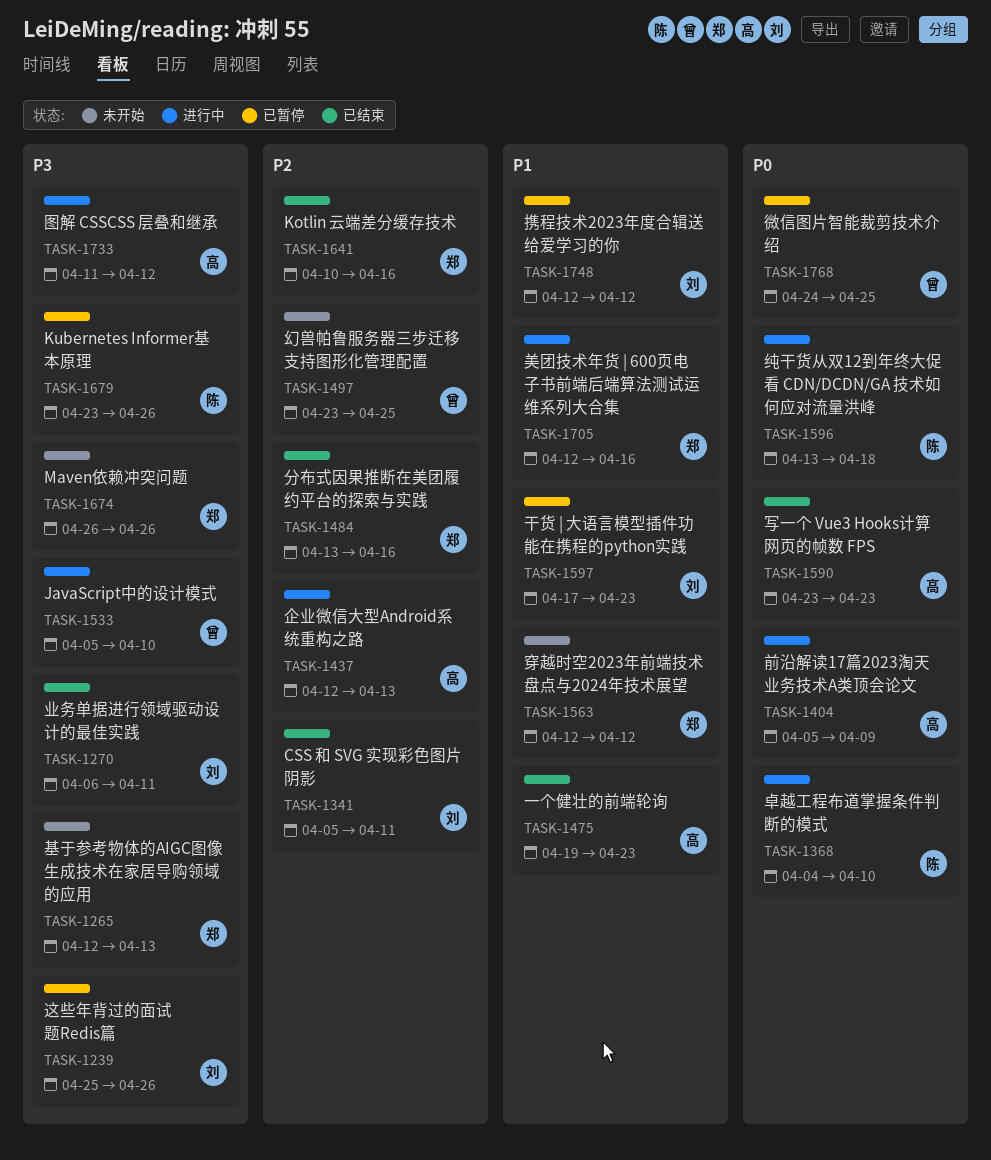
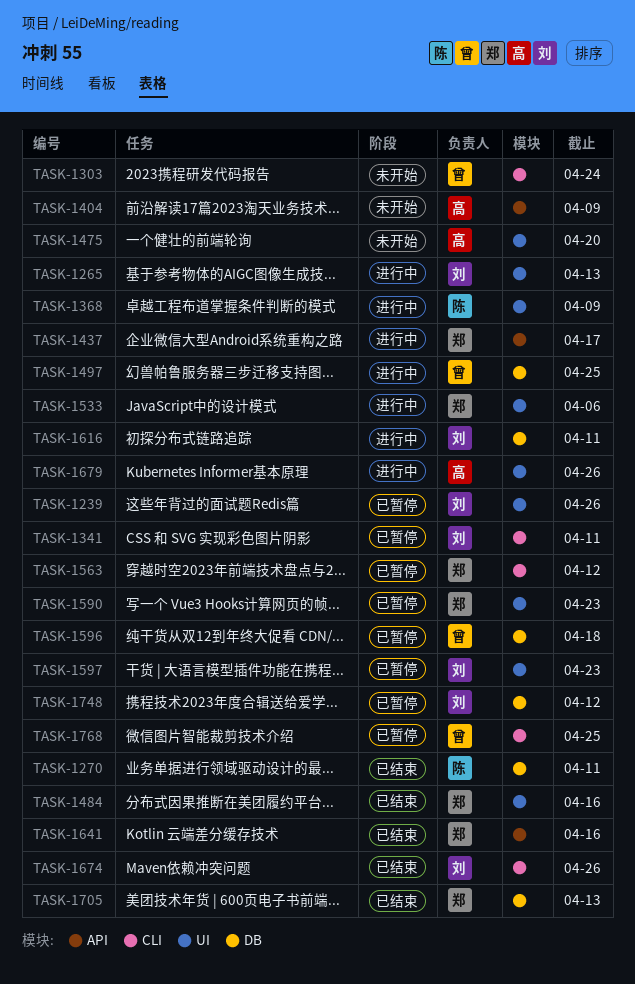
TASK-1265, status: 未开始 -> 进行中
TASK-1265, owner: 郑 -> 刘
TASK-1270, owner: 刘 -> 陈
TASK-1303: none -> present
TASK-1341, status: 已结束 -> 已暂停
TASK-1368, due: Apr 10 -> Apr 9
TASK-1404, status: 进行中 -> 未开始
TASK-1437, owner: 高 -> 郑
TASK-1437, due: Apr 13 -> Apr 17
TASK-1475, status: 已结束 -> 未开始
TASK-1475, due: Apr 23 -> Apr 20
TASK-1497, status: 未开始 -> 进行中
TASK-1533, owner: 曾 -> 郑
TASK-1533, due: Apr 10 -> Apr 6
TASK-1563, status: 未开始 -> 已暂停
TASK-1590, status: 已结束 -> 已暂停
TASK-1590, owner: 高 -> 郑
TASK-1596, status: 进行中 -> 已暂停
TASK-1596, owner: 陈 -> 曾
TASK-1616: none -> present
TASK-1674, status: 未开始 -> 已结束
TASK-1674, owner: 郑 -> 刘
TASK-1679, status: 已暂停 -> 进行中
TASK-1679, owner: 陈 -> 高
TASK-1705, status: 进行中 -> 已结束
TASK-1705, due: Apr 16 -> Apr 13
TASK-1733: present -> none

